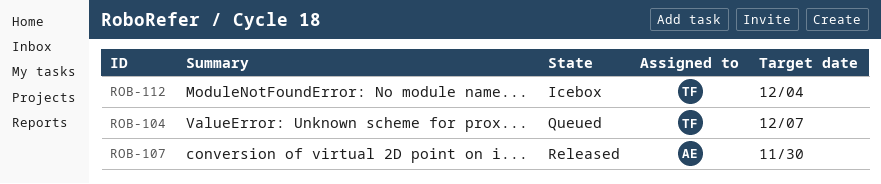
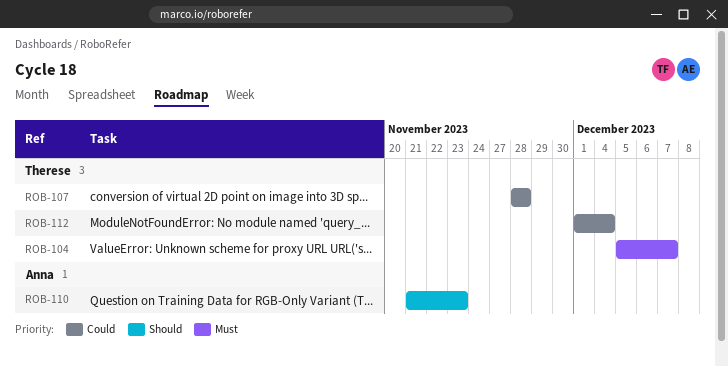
ROB-107, owner: Anna -> Therese
ROB-107, due: Nov 30 -> Nov 28
ROB-110: none -> present

